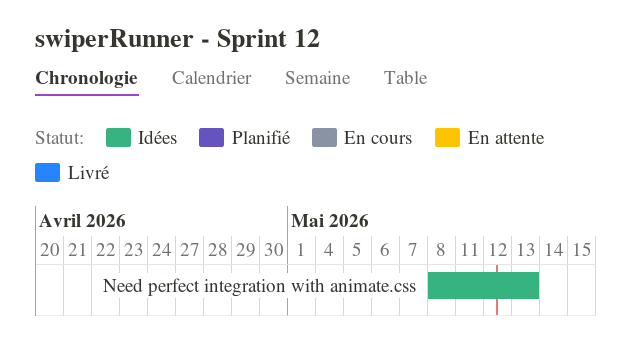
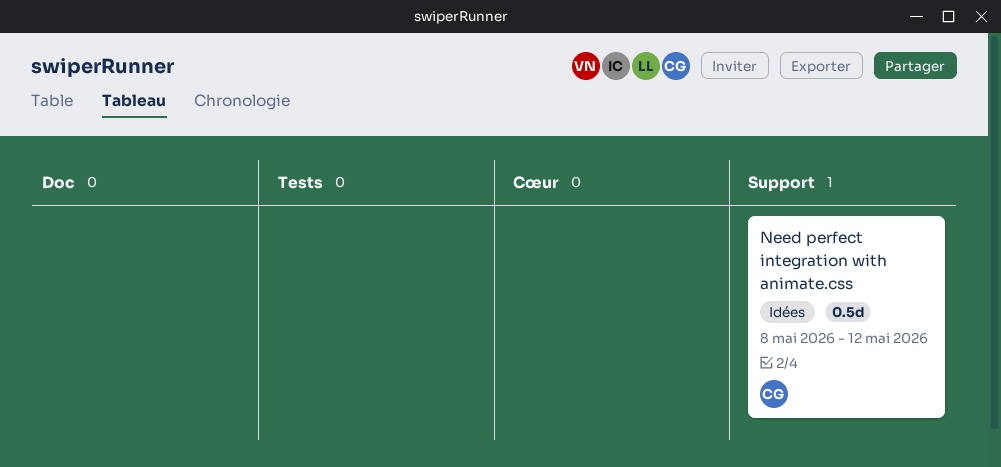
Need perfect integration with animate.css, due: May 13 -> May 12

